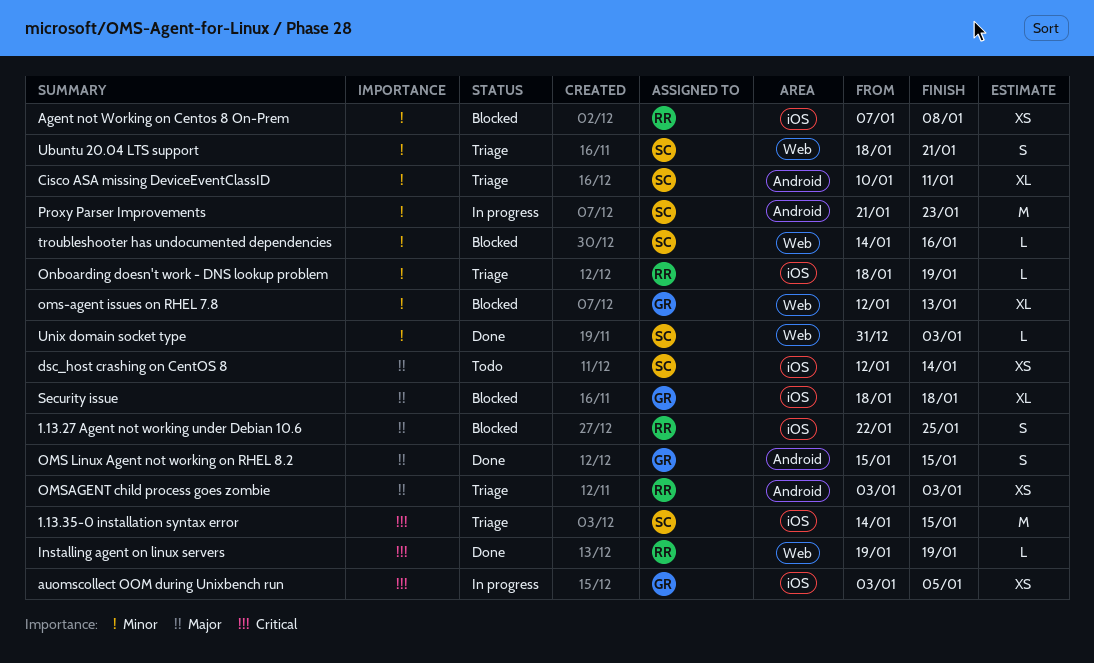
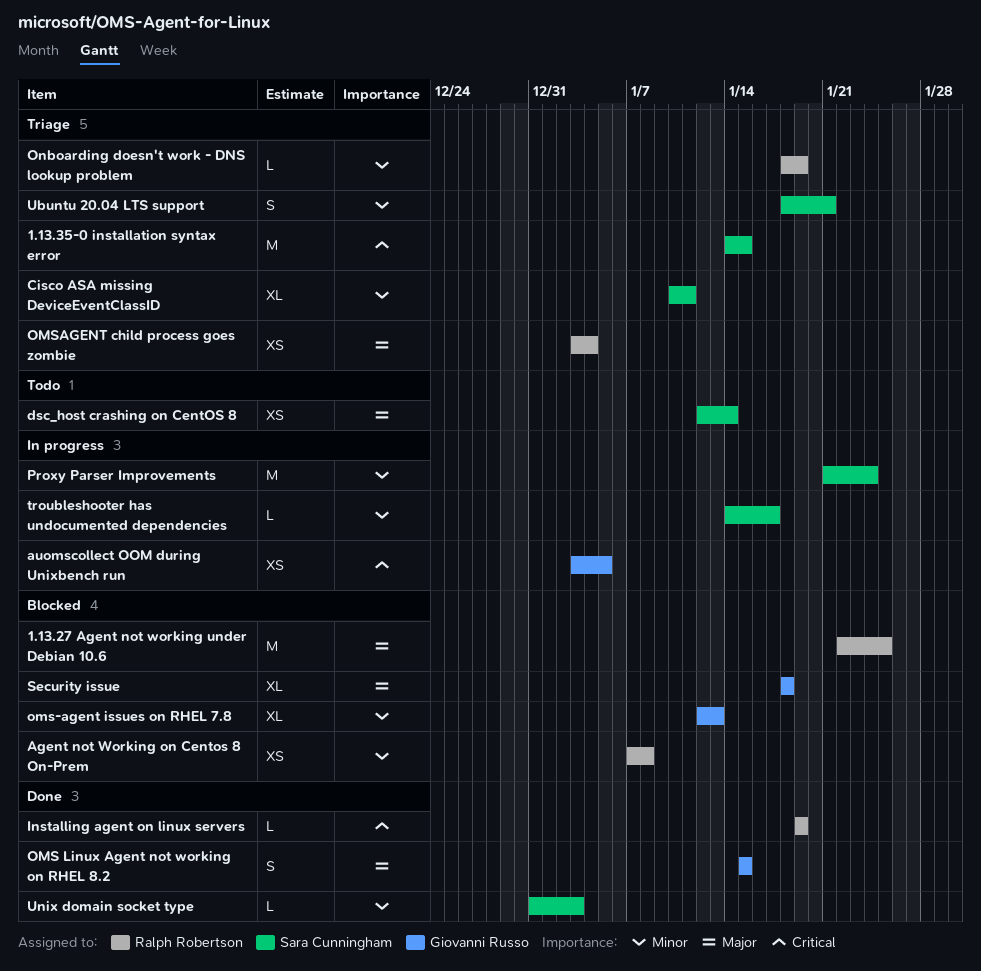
1.13.27 Agent not working under Debian 10.6, estimate: S -> M
OMSAGENT child process goes zombie, due: Jan 3 -> Jan 4
Proxy Parser Improvements, due: Jan 23 -> Jan 24
troubleshooter has undocumented dependencies, status: Blocked -> In progress
troubleshooter has undocumented dependencies, due: Jan 16 -> Jan 17

